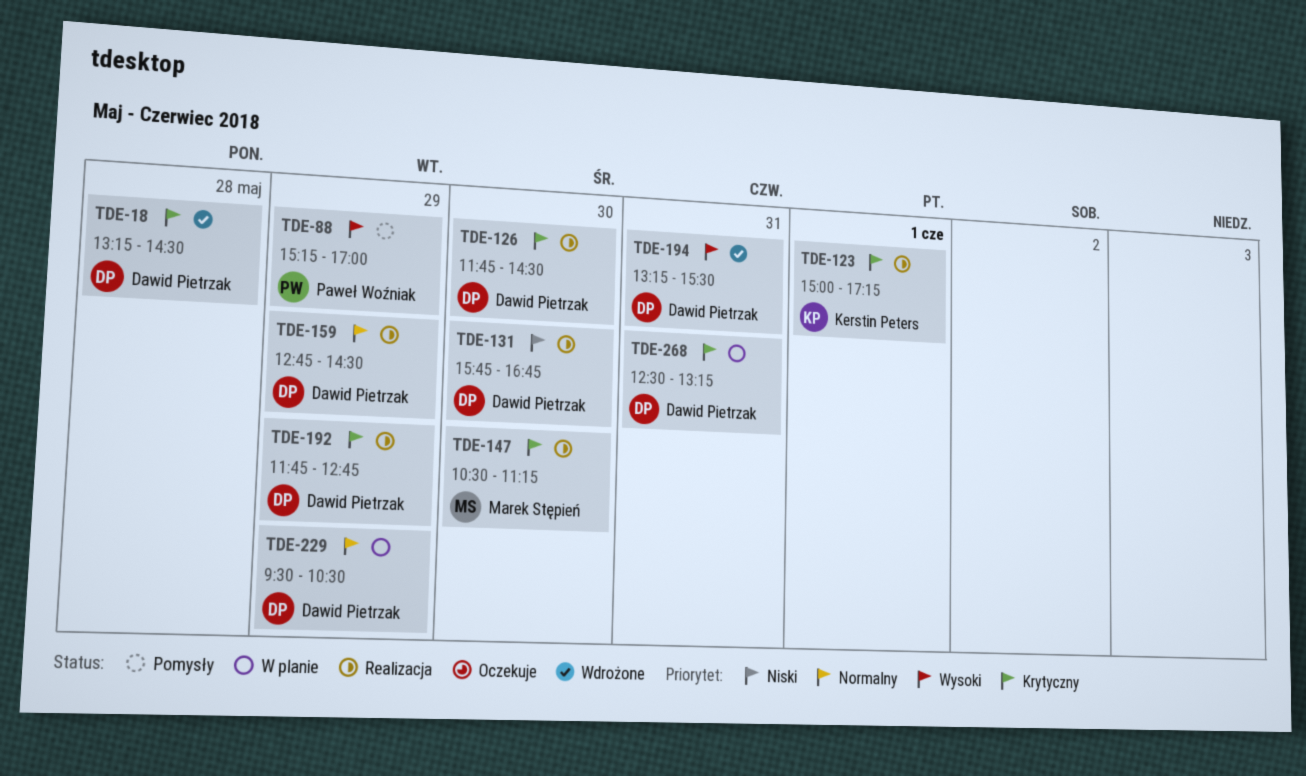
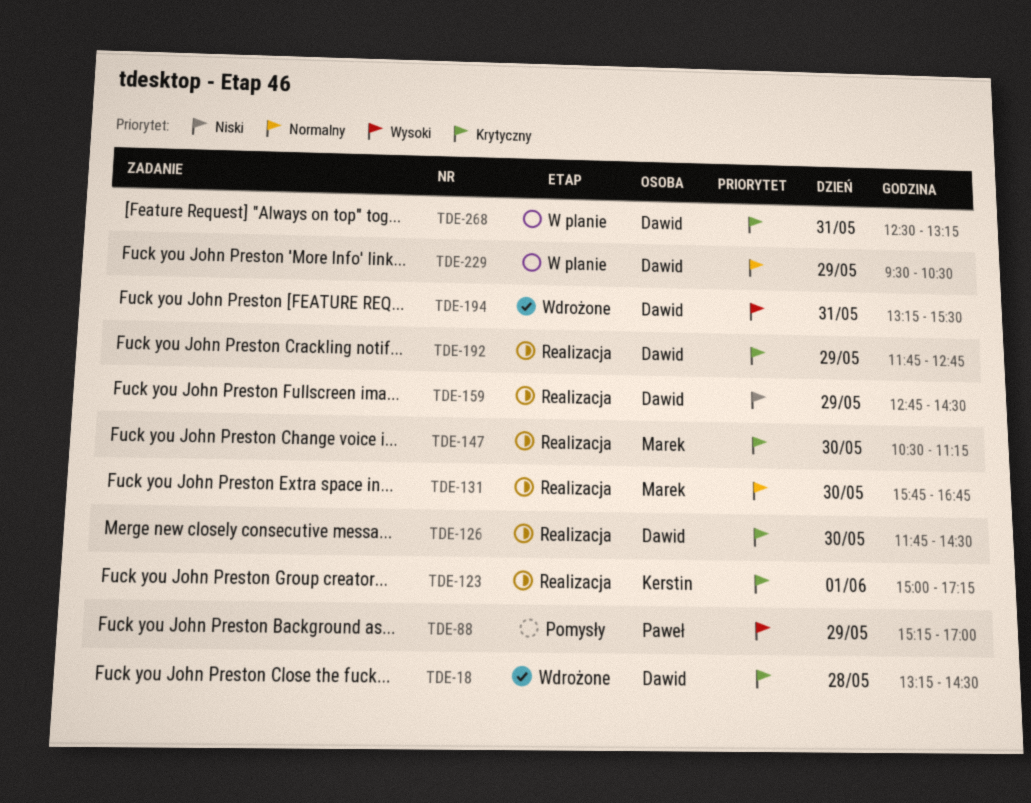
TDE-131, owner: Dawid Pietrzak -> Marek Stępień
TDE-131, priority: Niski -> Normalny
TDE-159, priority: Normalny -> Niski

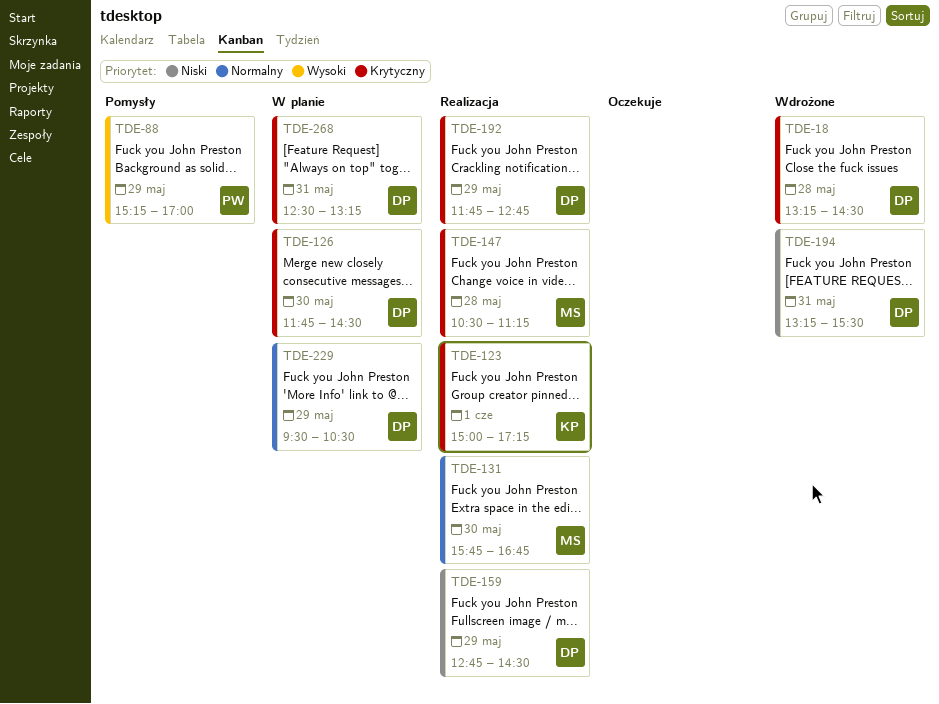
TDE-126, status: Realizacja -> W planie
TDE-147, day: May 30 -> May 28
TDE-194, priority: Wysoki -> Niski

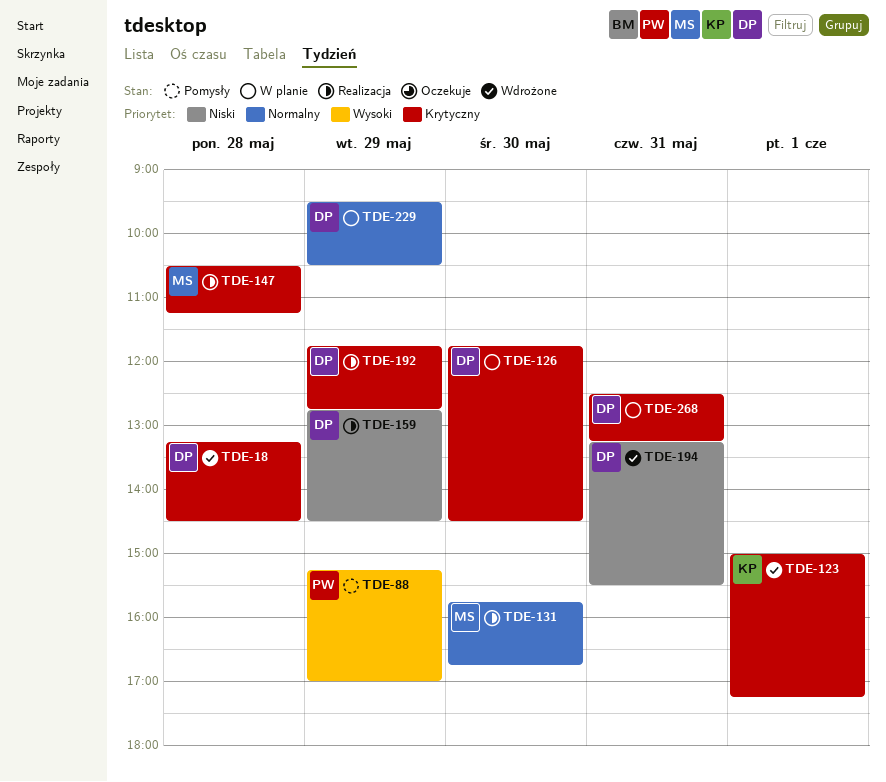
TDE-123, status: Realizacja -> Wdrożone

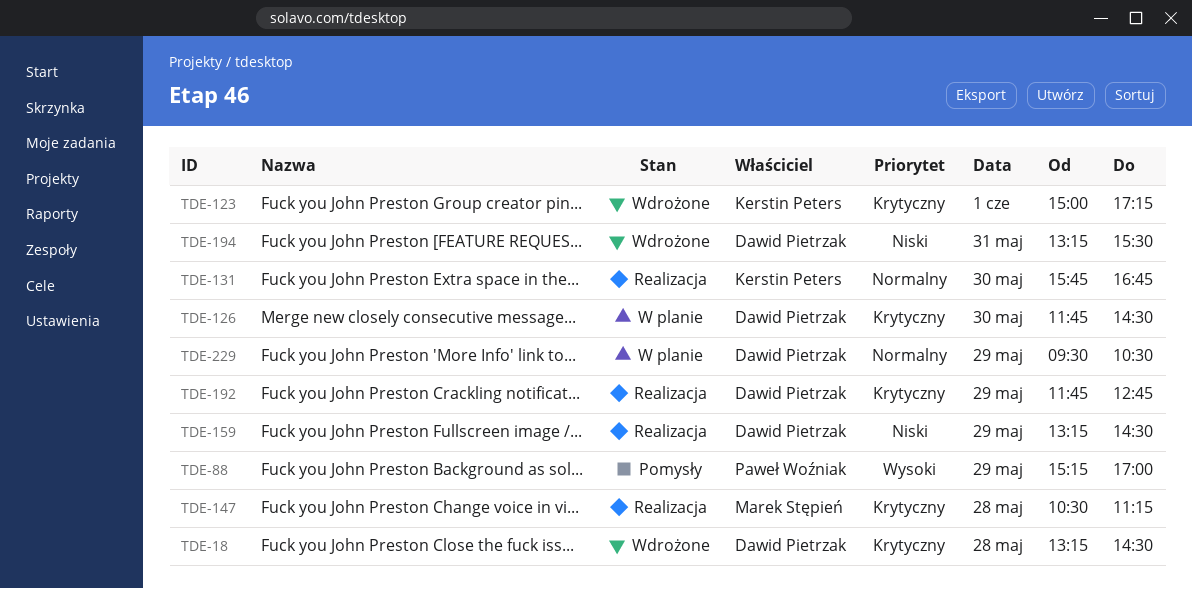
TDE-131, owner: Marek Stępień -> Kerstin Peters
TDE-159, begins: 12:45 -> 13:15
TDE-268: present -> none

